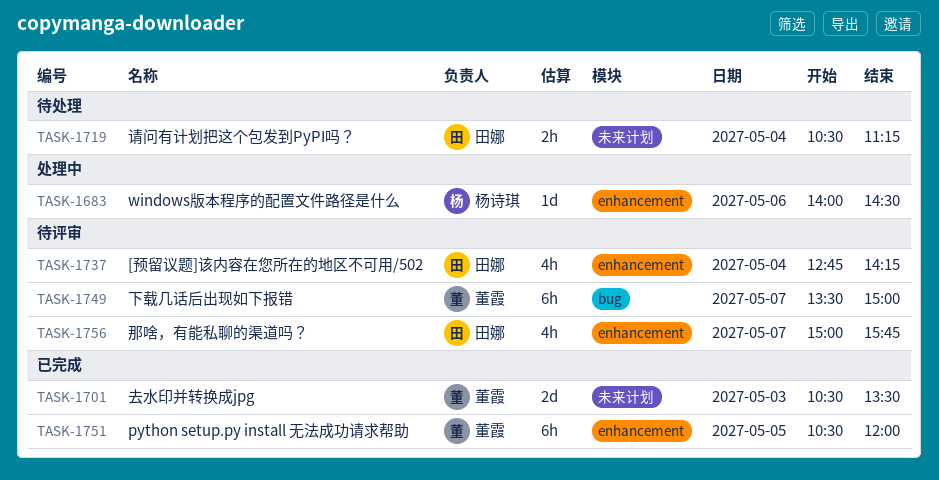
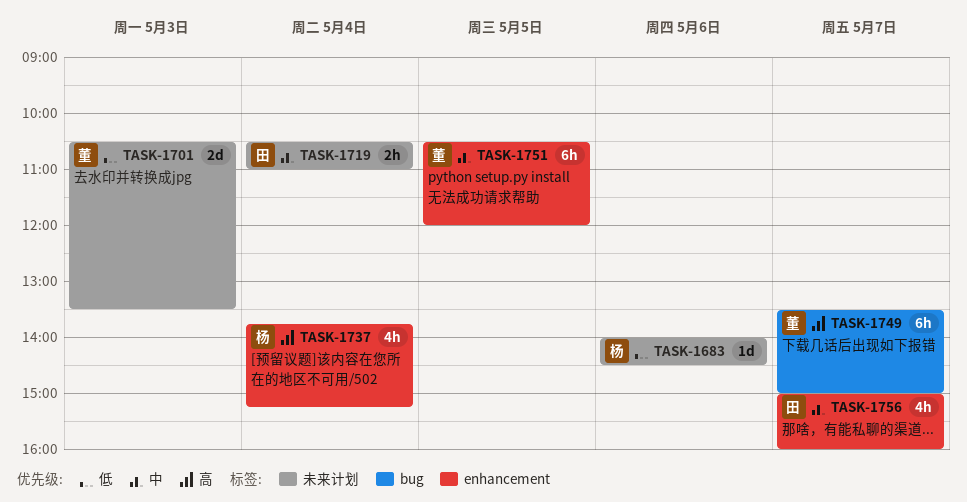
TASK-1683, label: enhancement -> 未来计划
TASK-1719, ends: 11:15 -> 11:00
TASK-1737, owner: 田娜 -> 杨诗琪
TASK-1737, begins: 12:45 -> 13:45
TASK-1737, ends: 14:15 -> 15:15
TASK-1756, ends: 15:45 -> 16:00

